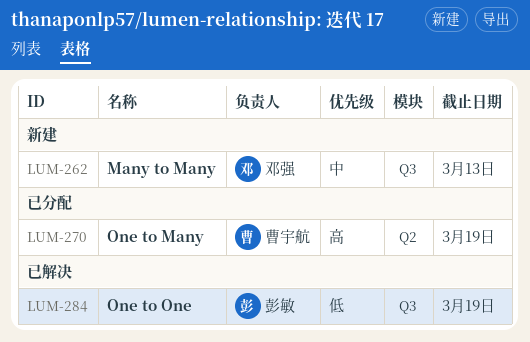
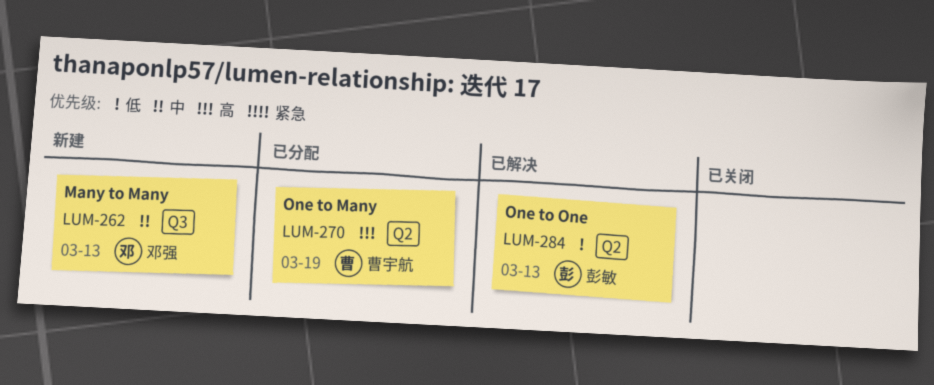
LUM-284, label: Q3 -> Q2
LUM-284, due: Mar 19 -> Mar 13

